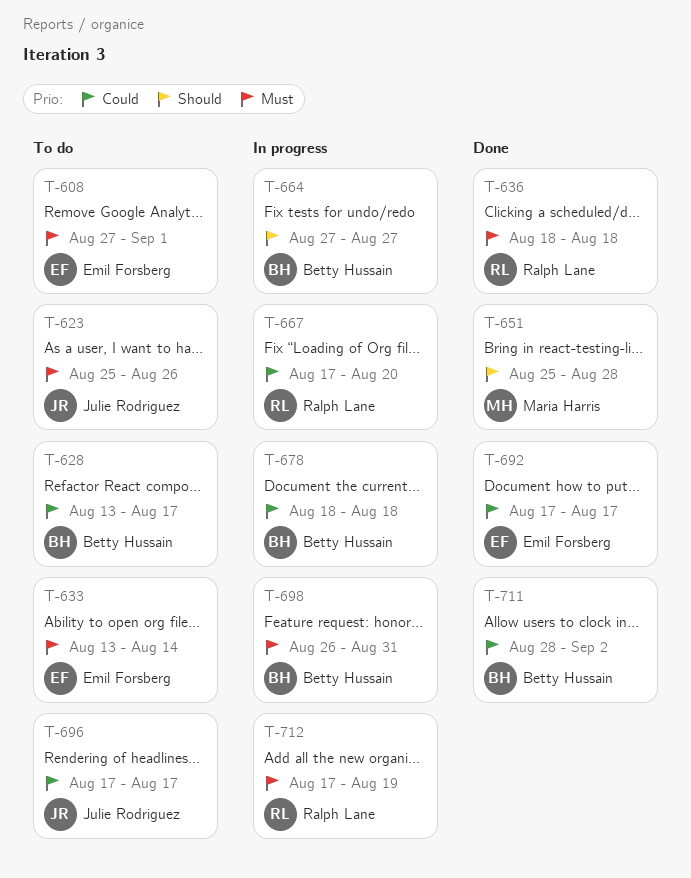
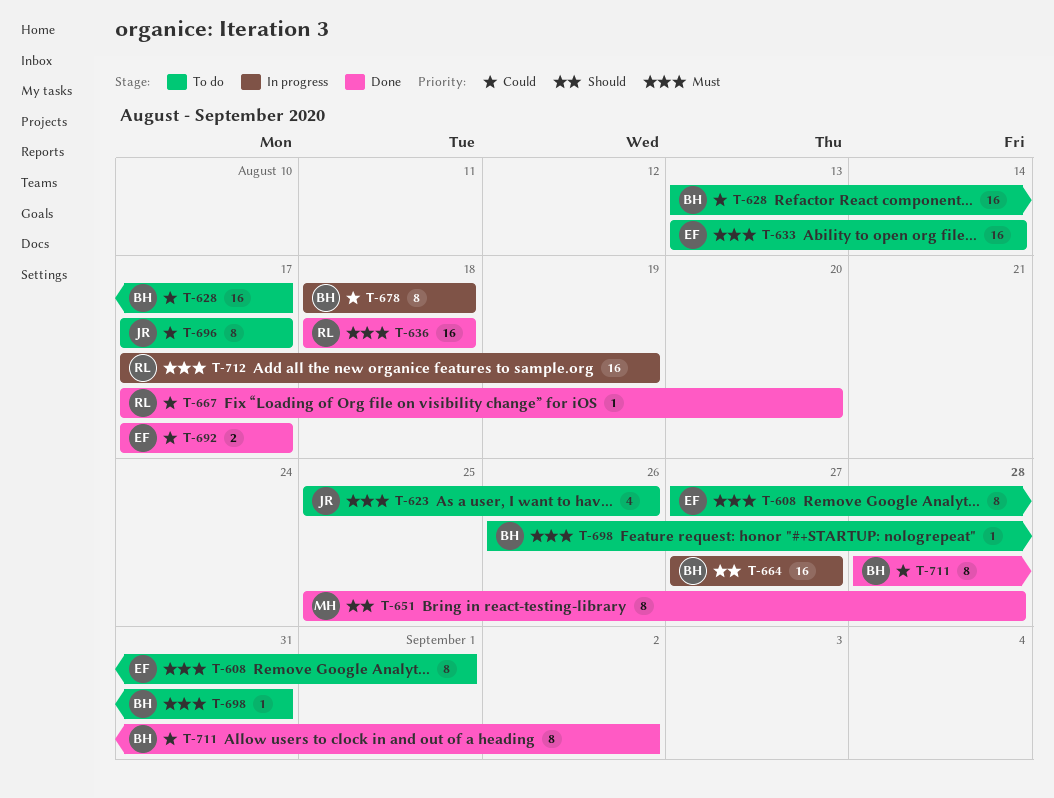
T-667, status: In progress -> Done
T-698, status: In progress -> To do

